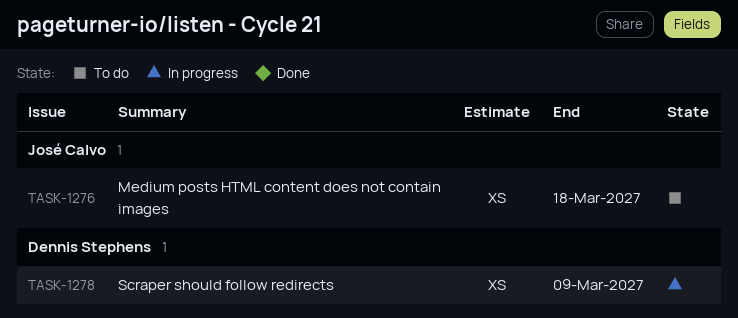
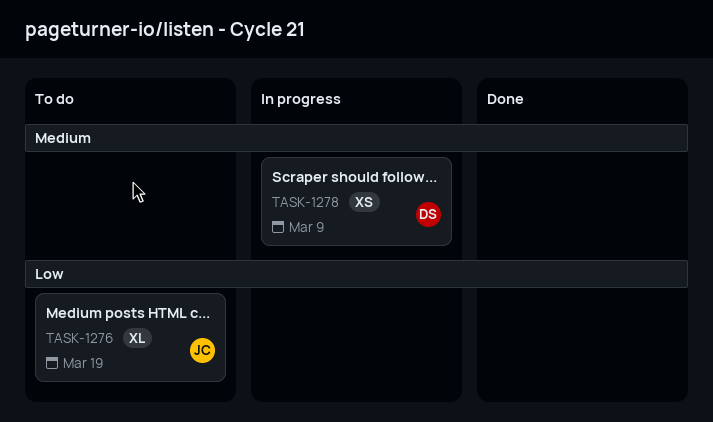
TASK-1276, estimate: XS -> XL
TASK-1276, due: Mar 18 -> Mar 19

